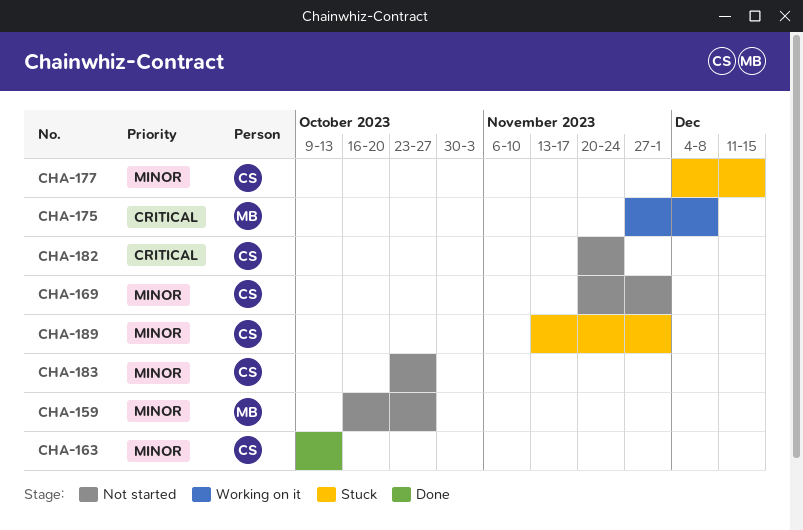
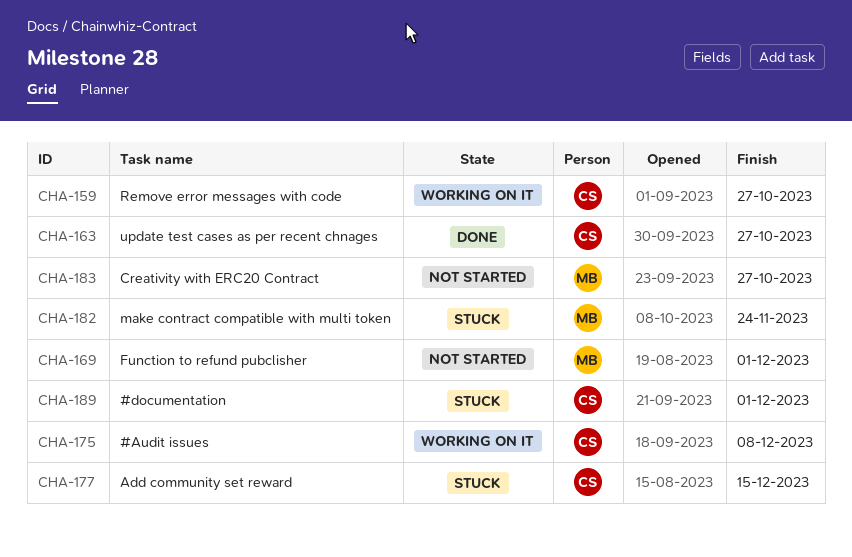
CHA-159, status: Not started -> Working on it
CHA-159, owner: MB -> CS
CHA-163, due: Oct 13 -> Oct 27
CHA-169, owner: CS -> MB
CHA-175, owner: MB -> CS
CHA-182, status: Not started -> Stuck
CHA-182, owner: CS -> MB
CHA-183, owner: CS -> MB

